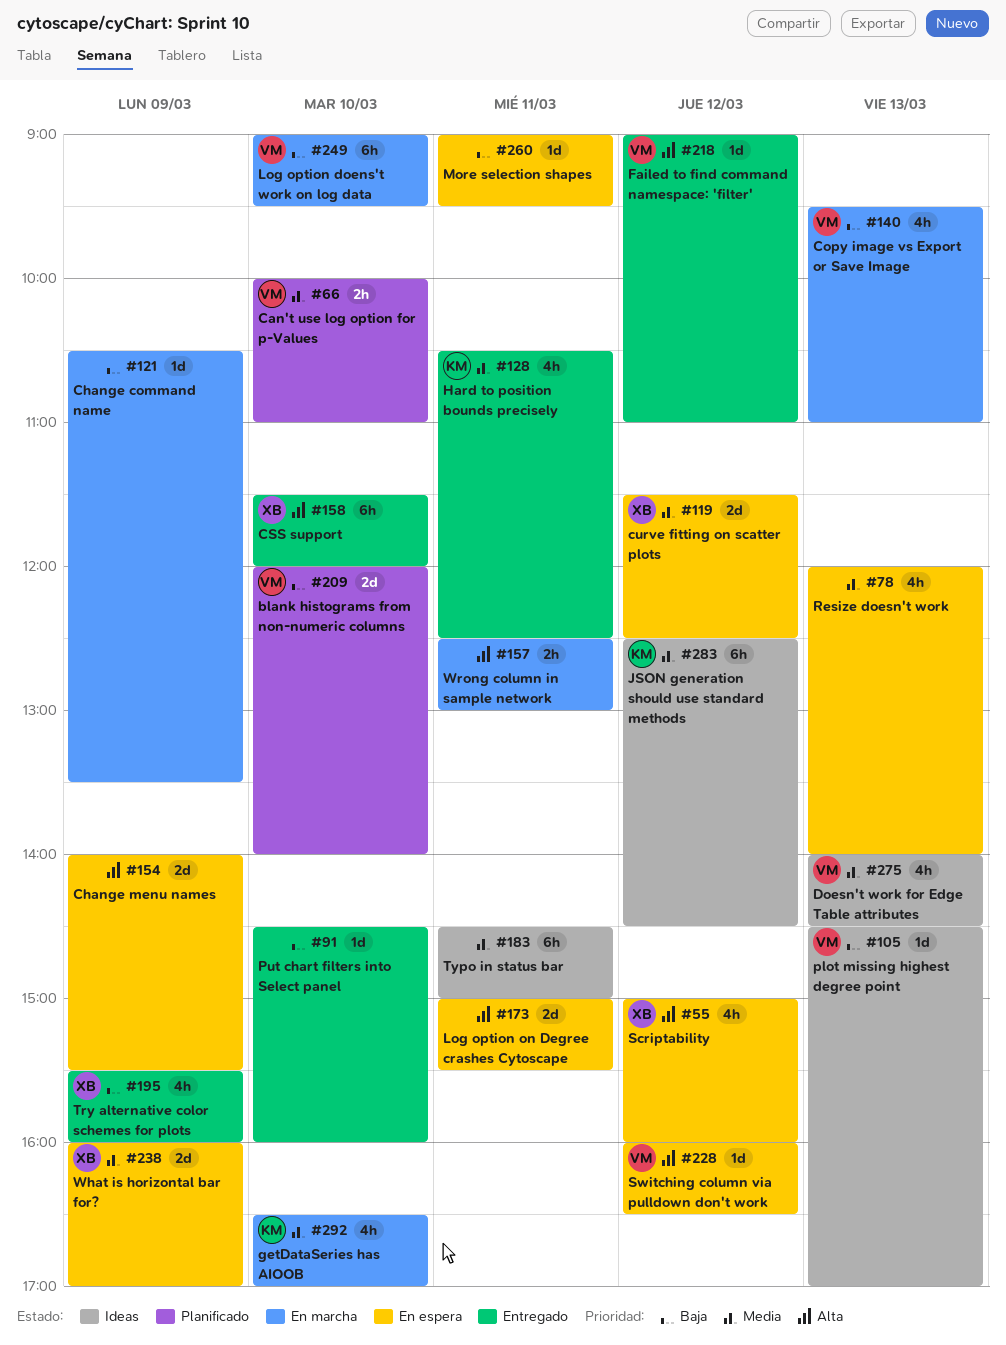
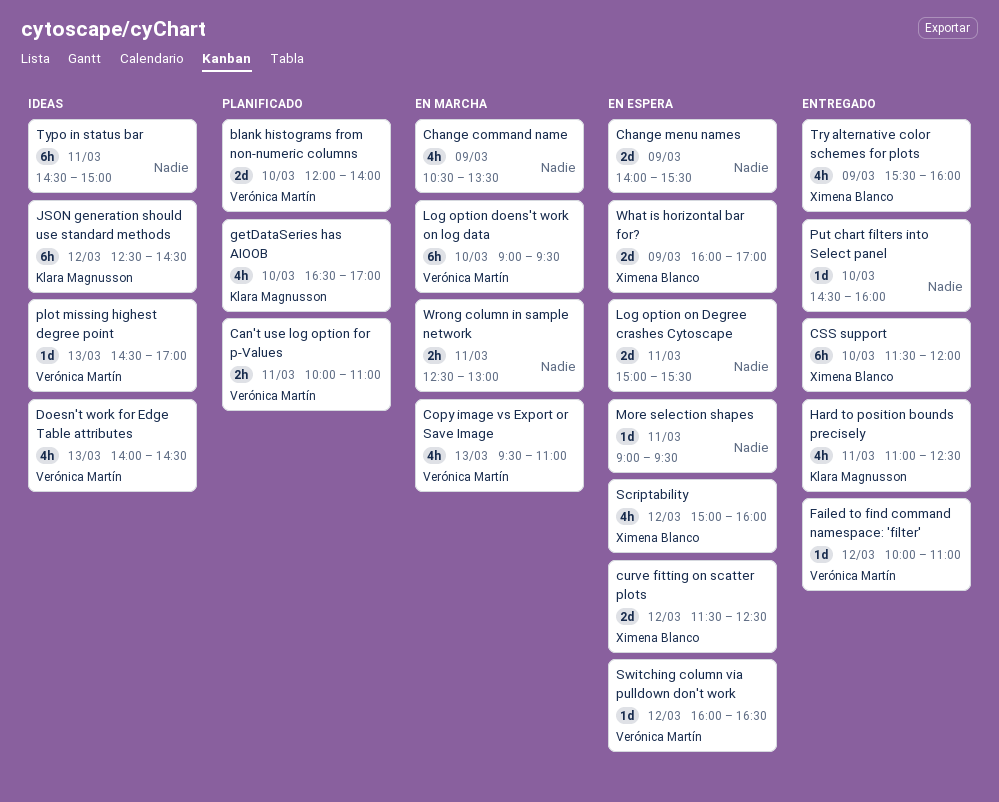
Can't use log option for p-Values, day: Mar 10 -> Mar 11
Change command name, estimate: 1d -> 4h
Failed to find command namespace: 'filter', begins: 09:00 -> 10:00
getDataSeries has AIOOB, status: En marcha -> Planificado
Hard to position bounds precisely, begins: 10:30 -> 11:00
Resize doesn't work: present -> none

